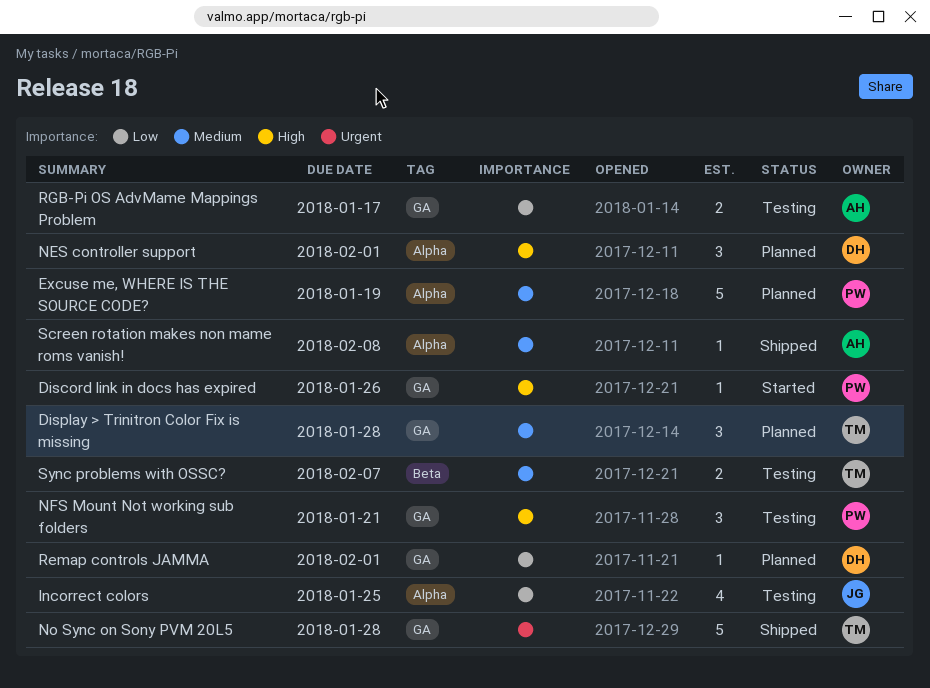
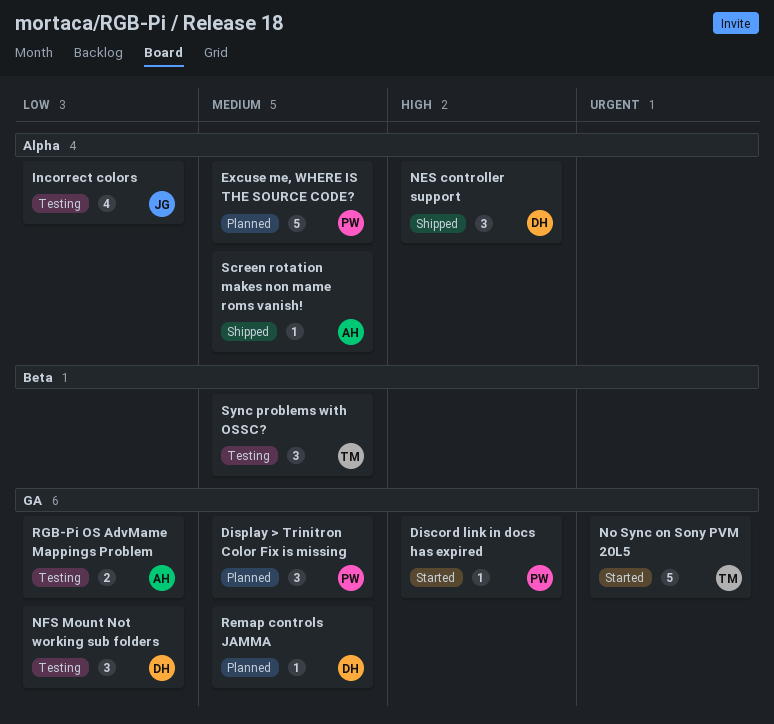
Display > Trinitron Color Fix is missing, owner: TM -> PW
NES controller support, status: Planned -> Shipped
NFS Mount Not working sub folders, owner: PW -> DH
NFS Mount Not working sub folders, priority: High -> Low
No Sync on Sony PVM 20L5, status: Shipped -> Started
Remap controls JAMMA, priority: Low -> Medium
Sync problems with OSSC?, estimate: 2 -> 3

